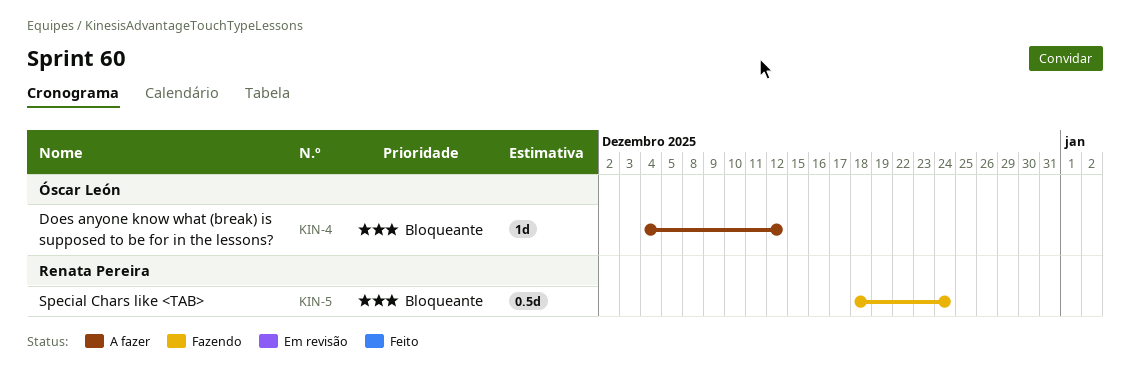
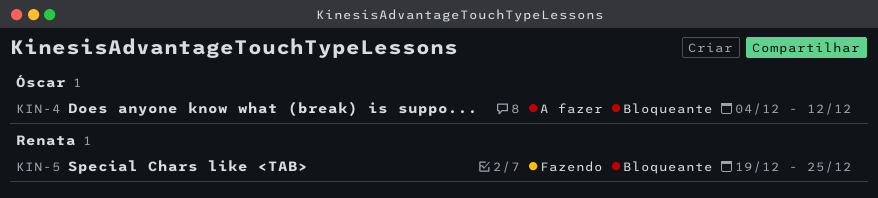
KIN-5, start: Dec 18 -> Dec 19
KIN-5, due: Dec 24 -> Dec 25

